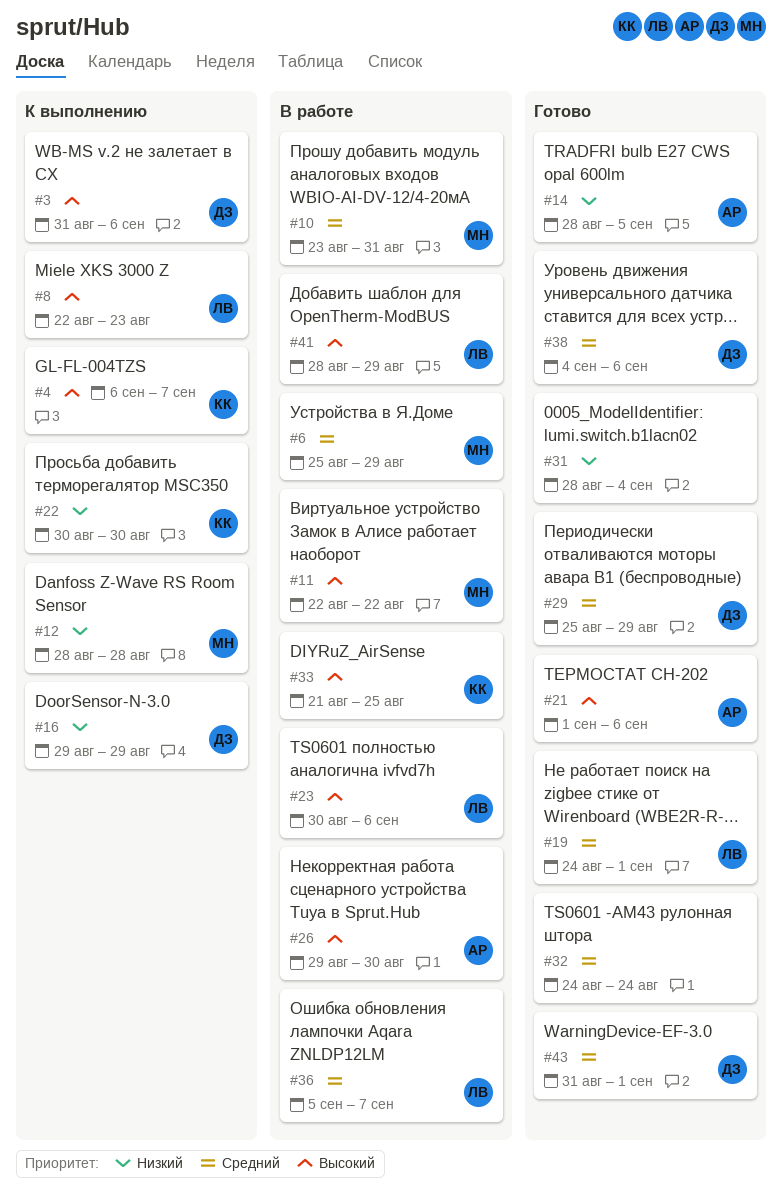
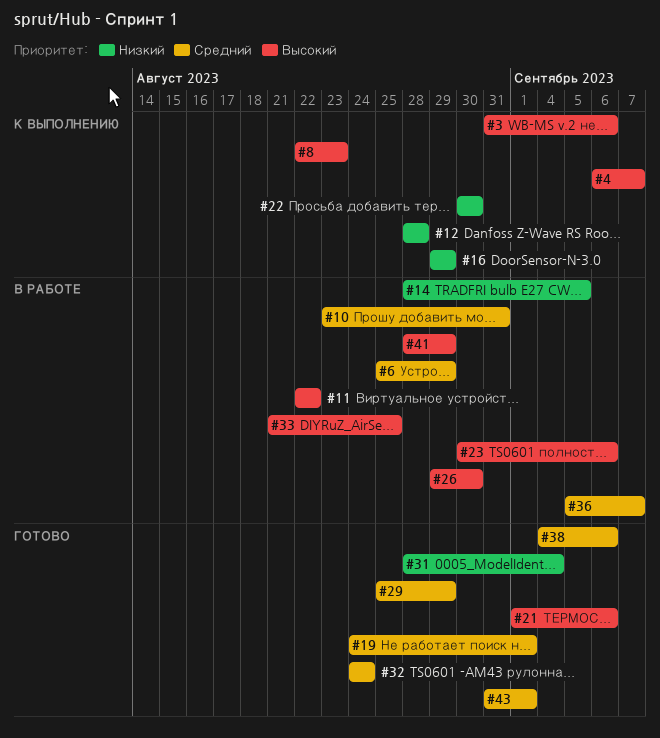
#14, status: Готово -> В работе

